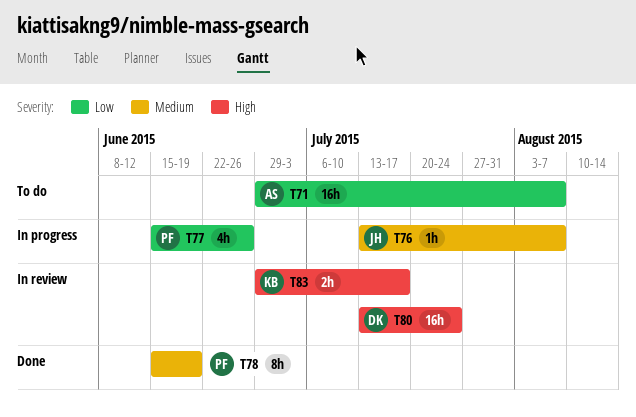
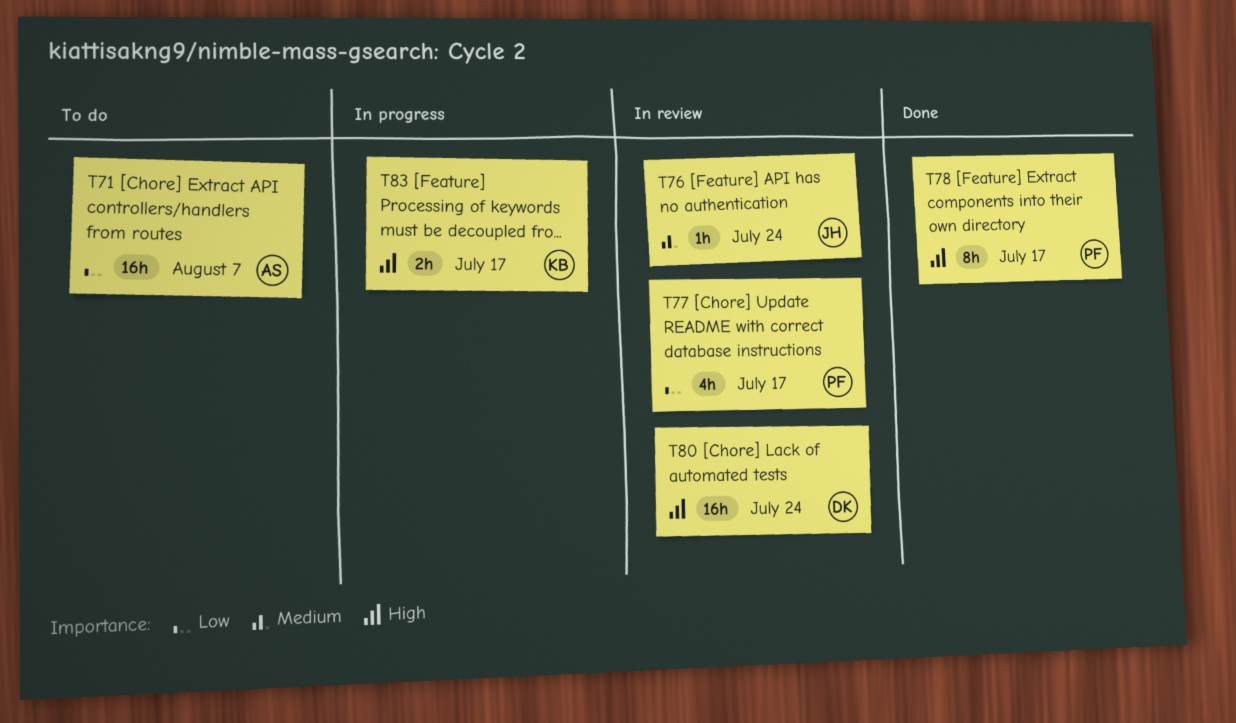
T76, status: In progress -> In review
T76, due: Aug 7 -> Jul 24
T77, status: In progress -> In review
T77, due: Jun 26 -> Jul 17
T78, priority: Medium -> High
T78, due: Jun 19 -> Jul 17
T83, status: In review -> In progress

